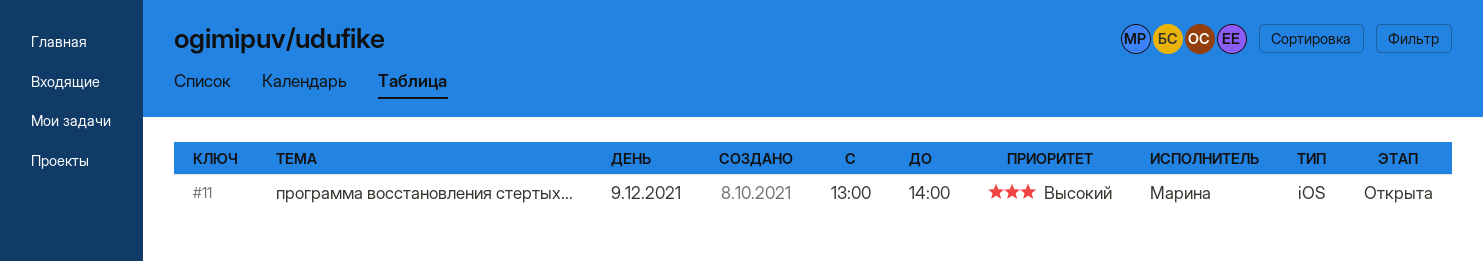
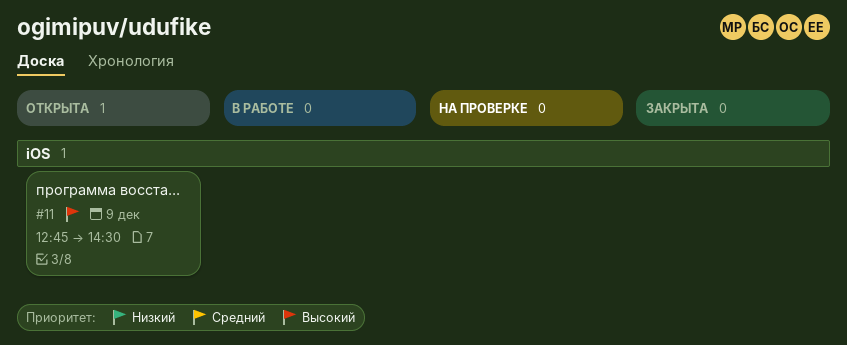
#11, begins: 13:00 -> 12:45
#11, ends: 14:00 -> 14:30

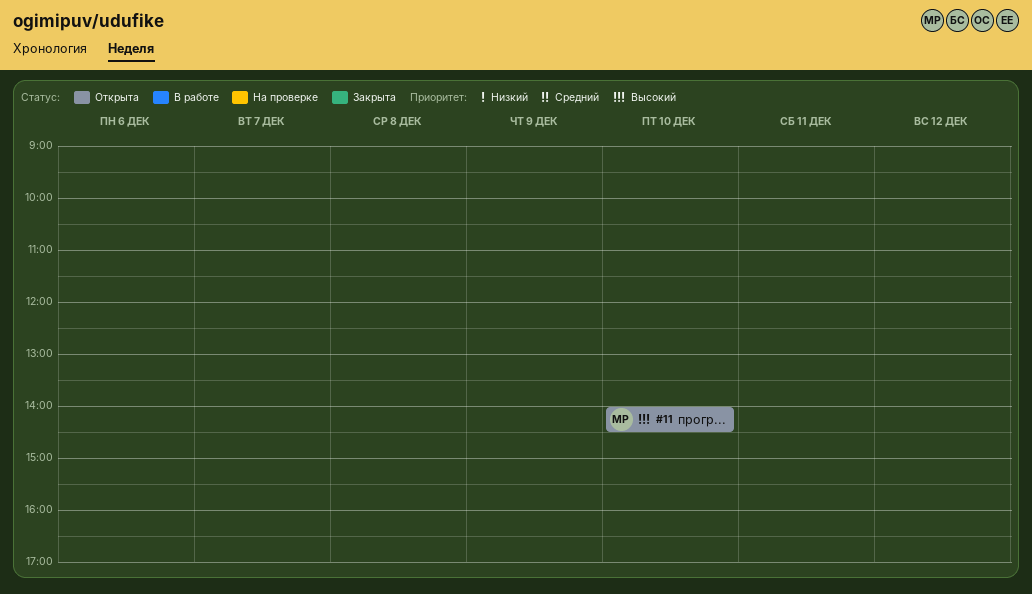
#11, day: Dec 9 -> Dec 10
#11, begins: 12:45 -> 14:00

